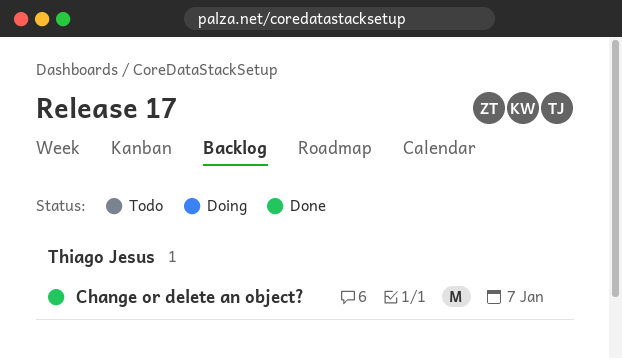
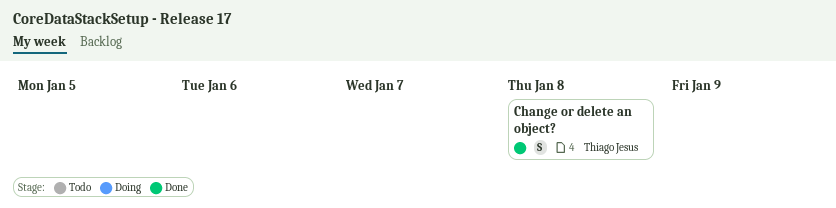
Change or delete an object?, estimate: M -> S
Change or delete an object?, due: Jan 7 -> Jan 8

